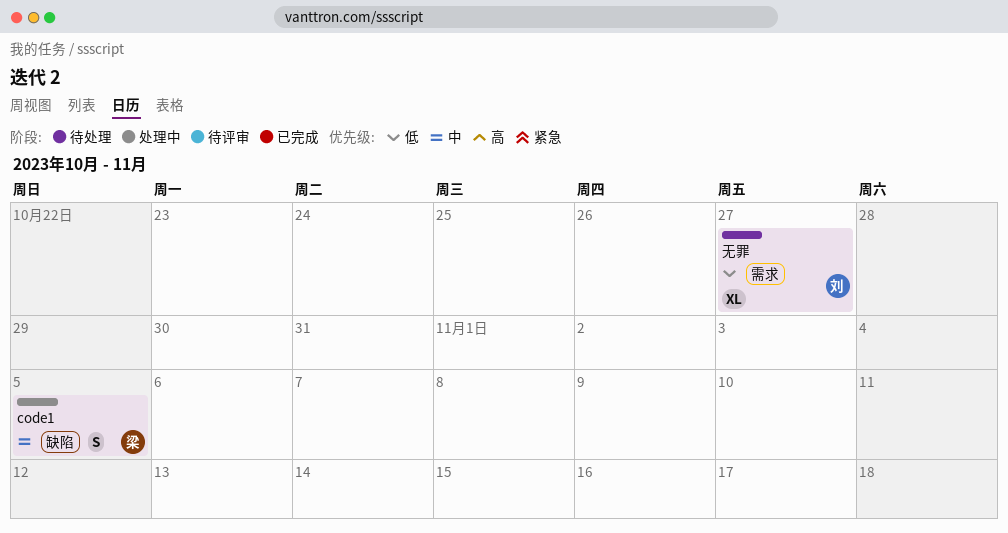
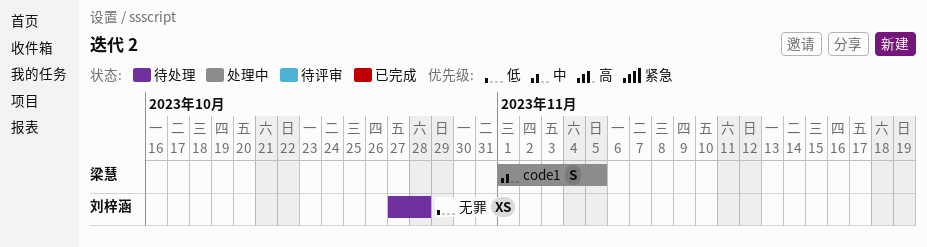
无罪, estimate: XL -> XS
无罪, due: Oct 27 -> Oct 28

